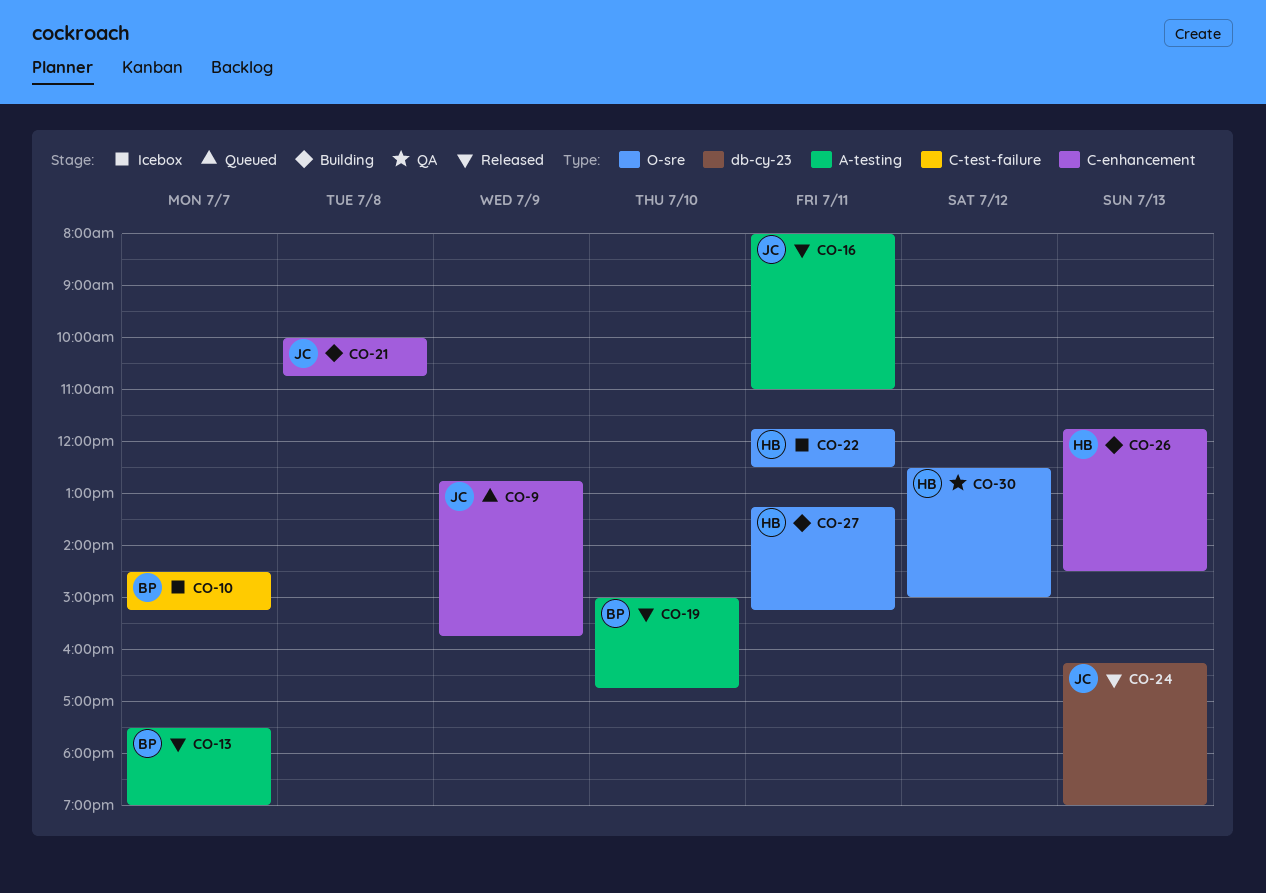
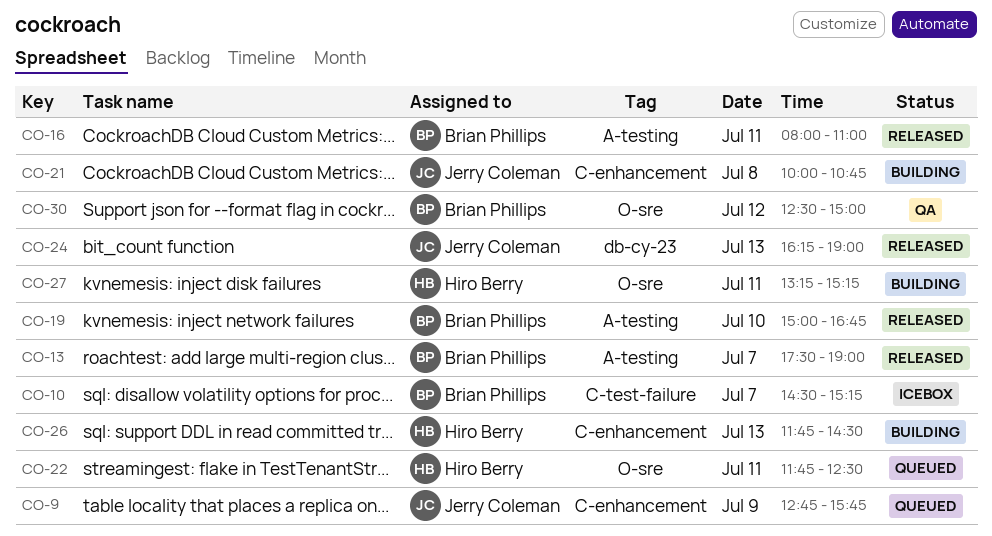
CO-16, owner: Jerry Coleman -> Brian Phillips
CO-22, status: Icebox -> Queued
CO-30, owner: Hiro Berry -> Brian Phillips

